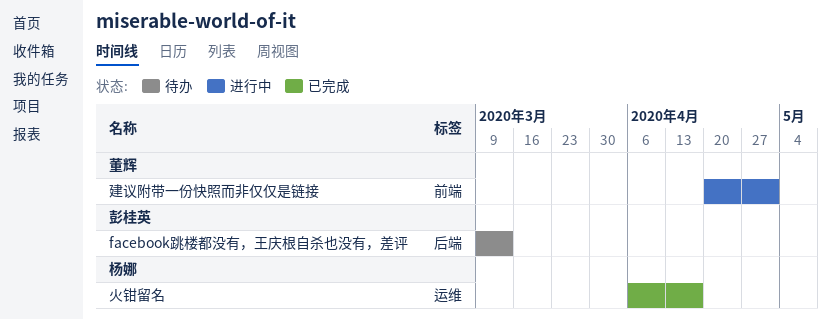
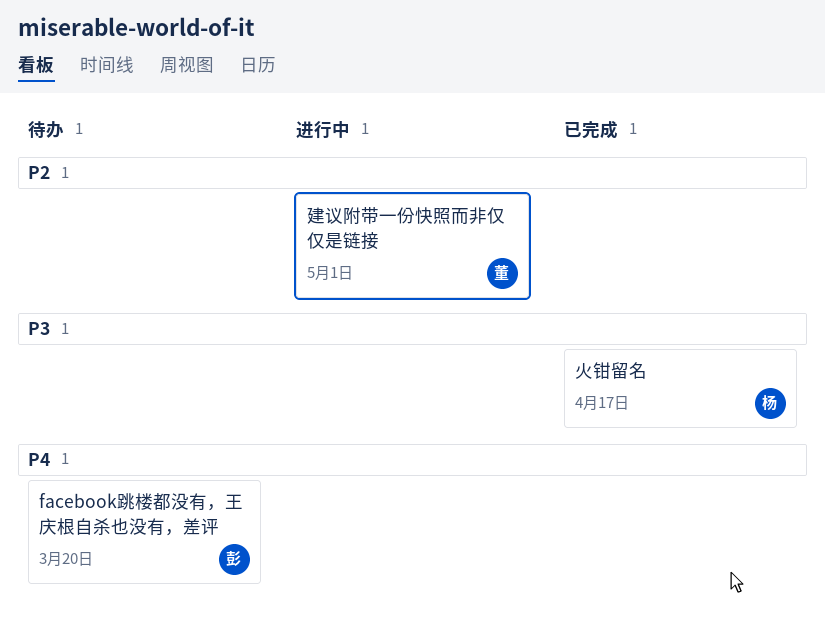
facebook跳楼都没有，王庆根自杀也没有，差评, due: Mar 13 -> Mar 20

